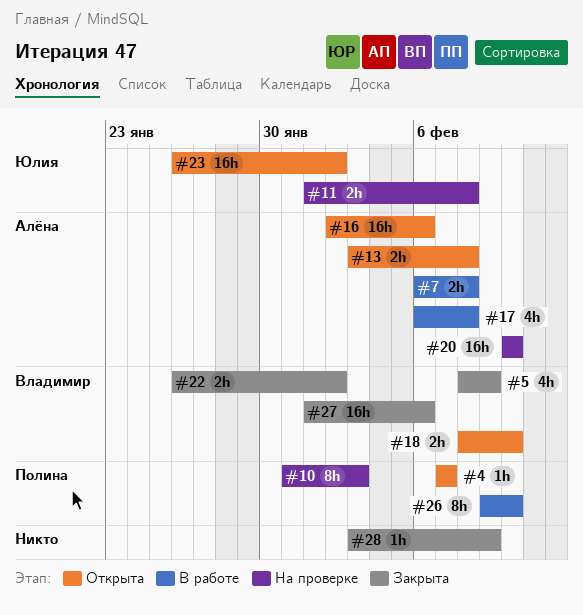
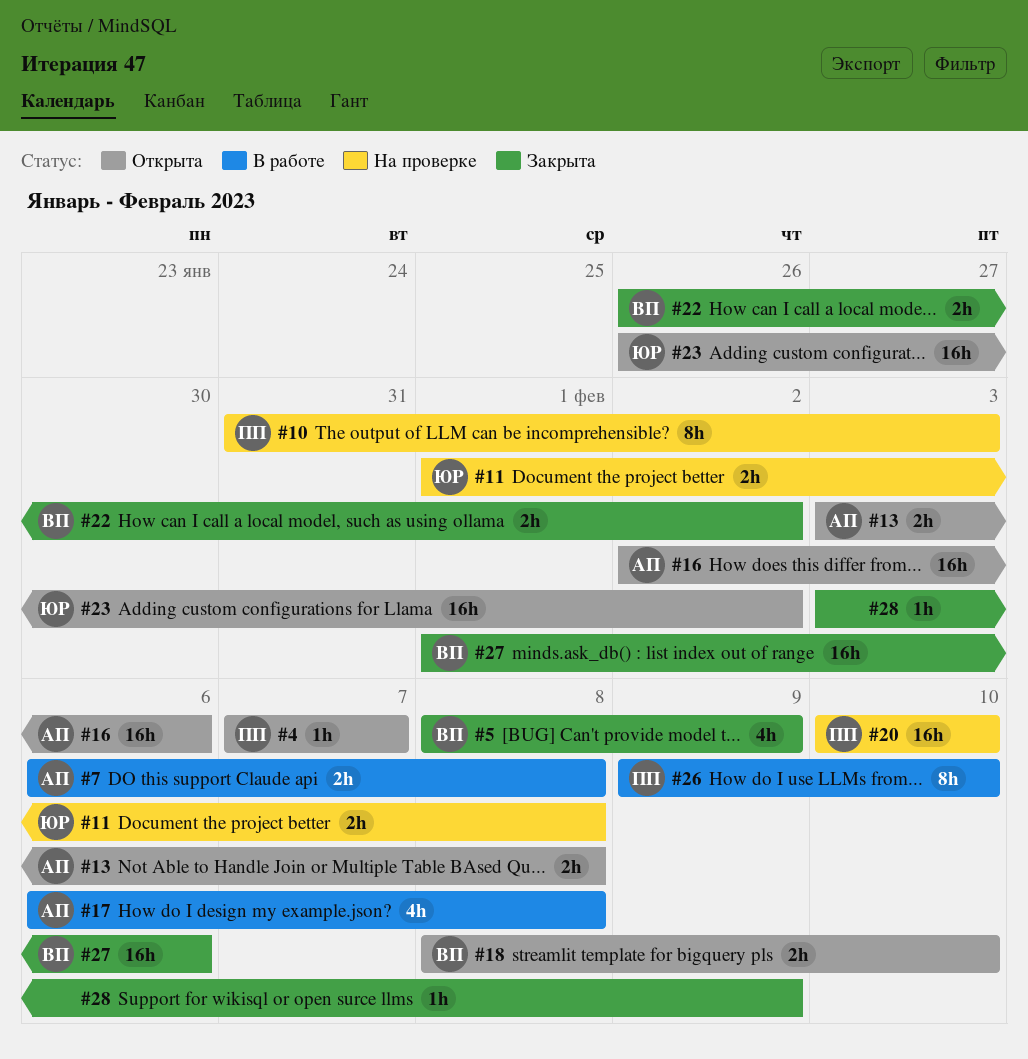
#20, owner: Алёна -> Полина

